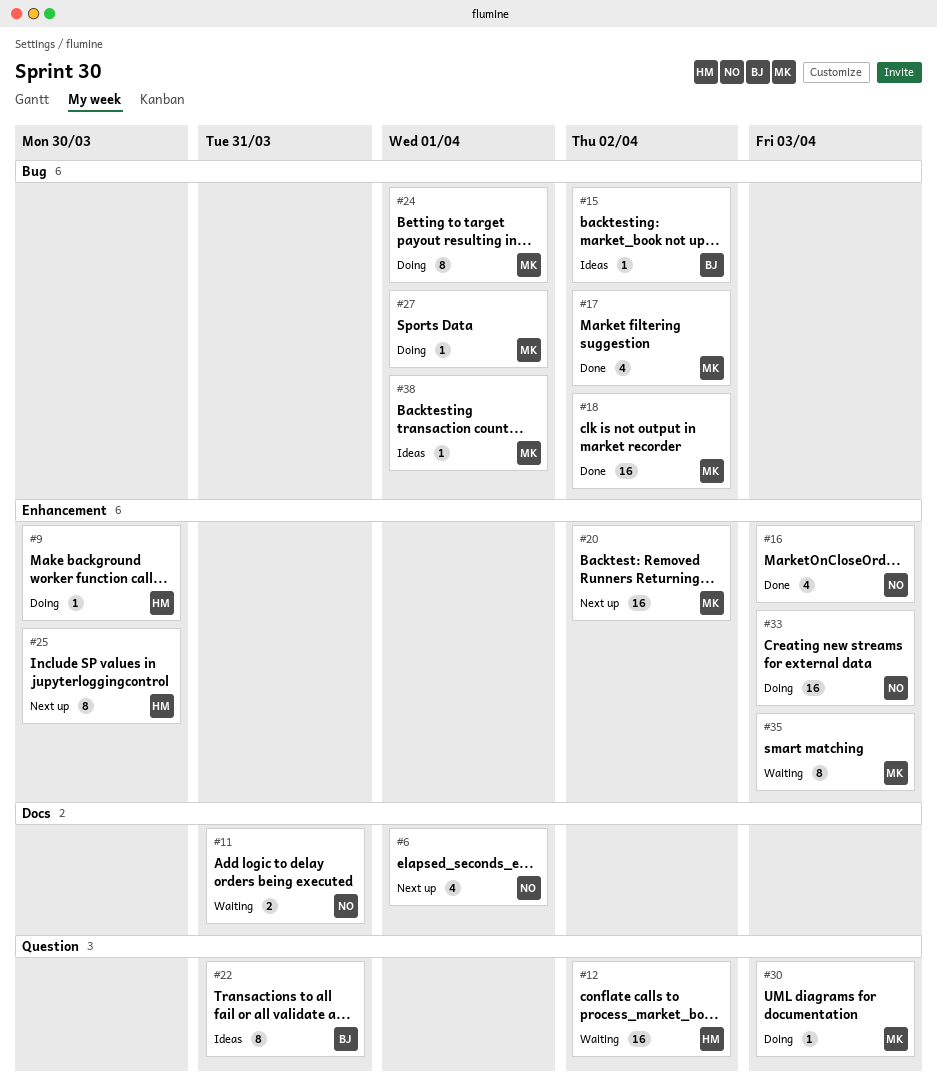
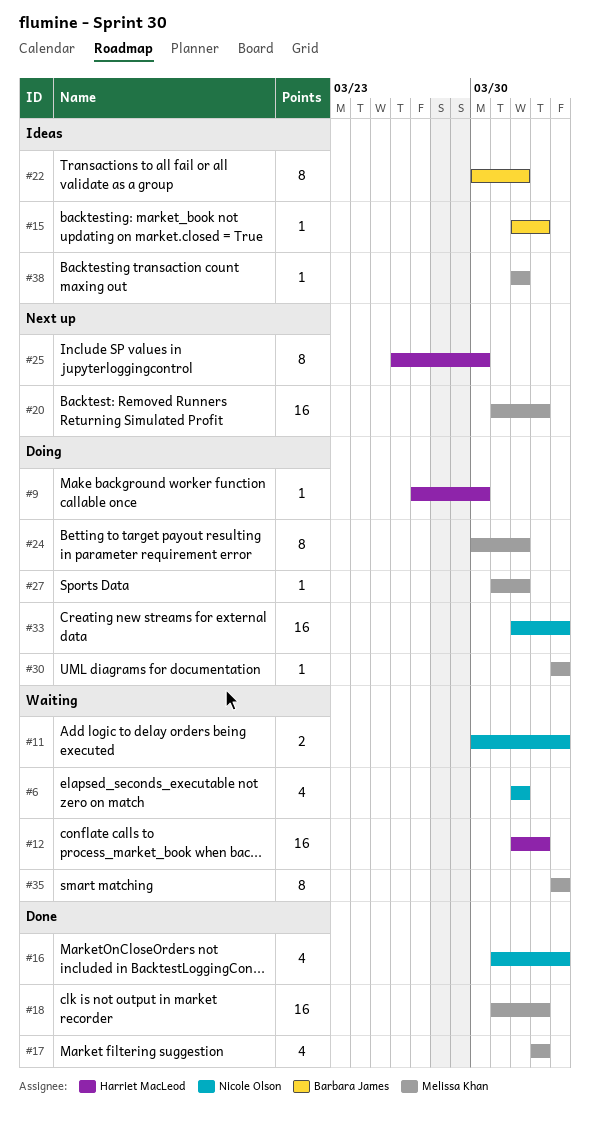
#6, status: Next up -> Waiting
#11, due: Mar 31 -> Apr 3
#22, due: Mar 31 -> Apr 1

